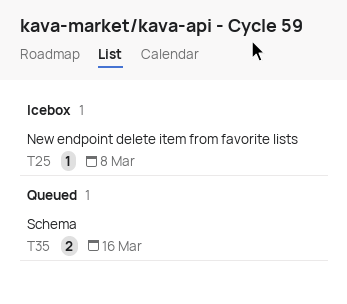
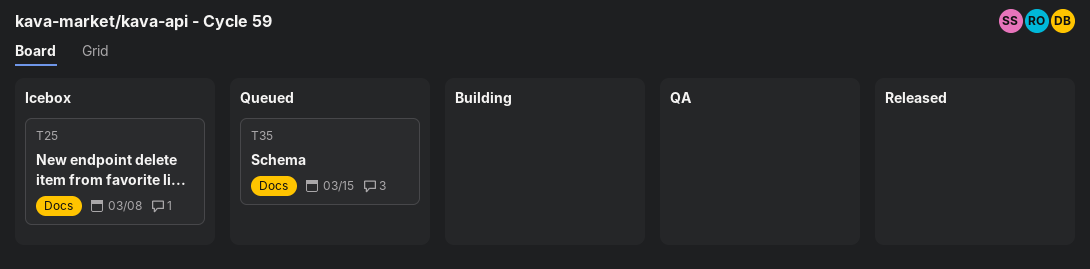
T35, due: Mar 16 -> Mar 15

